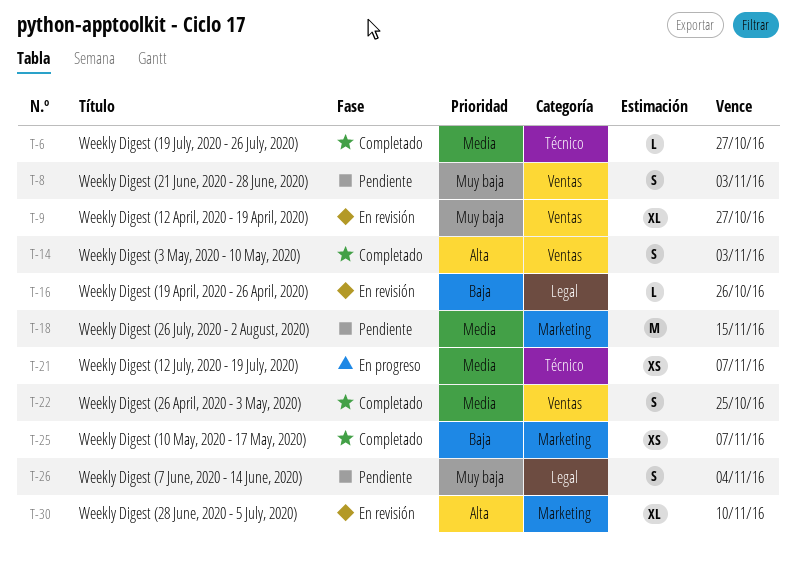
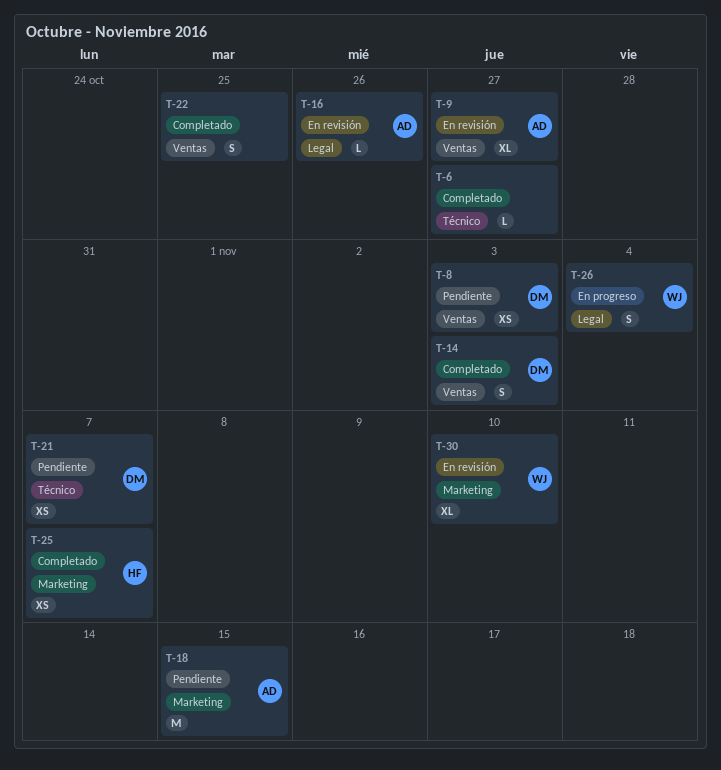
T-8, estimate: S -> XS
T-21, status: En progreso -> Pendiente
T-26, status: Pendiente -> En progreso

